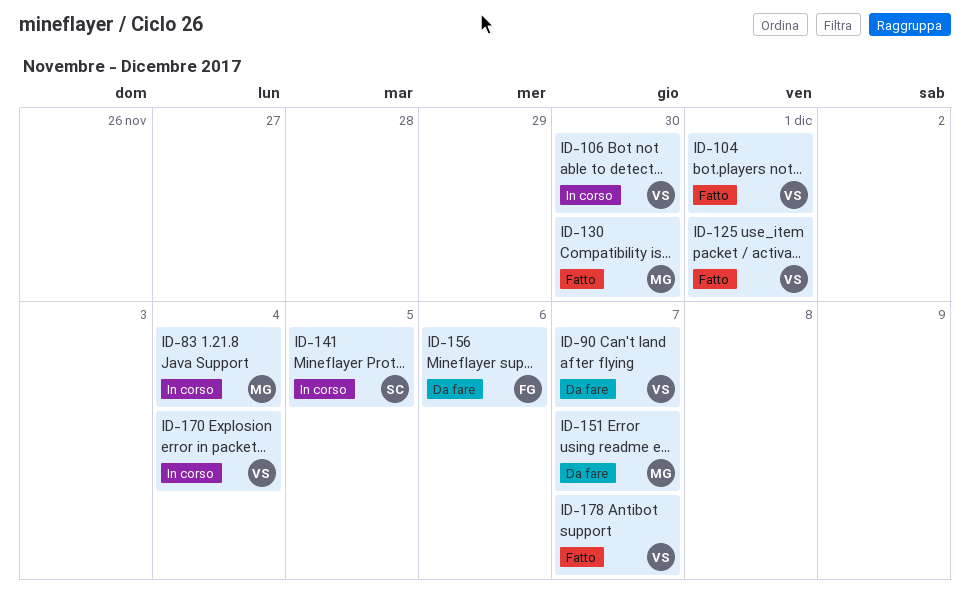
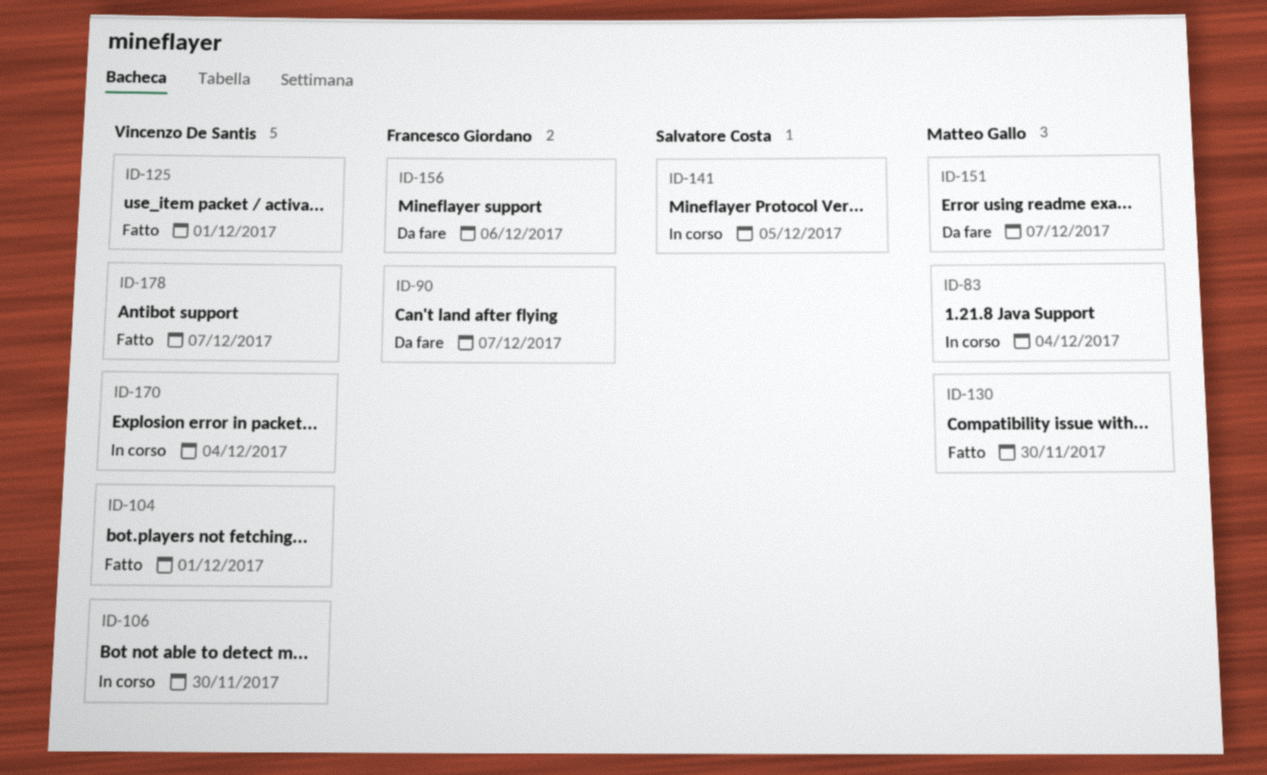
ID-90, owner: Vincenzo De Santis -> Francesco Giordano

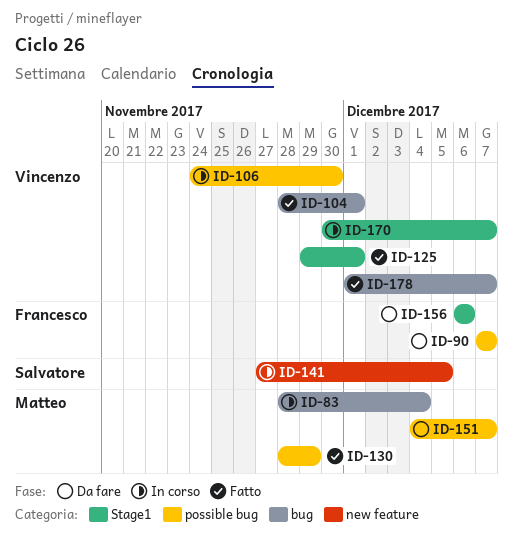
ID-130, due: Nov 30 -> Nov 29
ID-170, due: Dec 4 -> Dec 7

